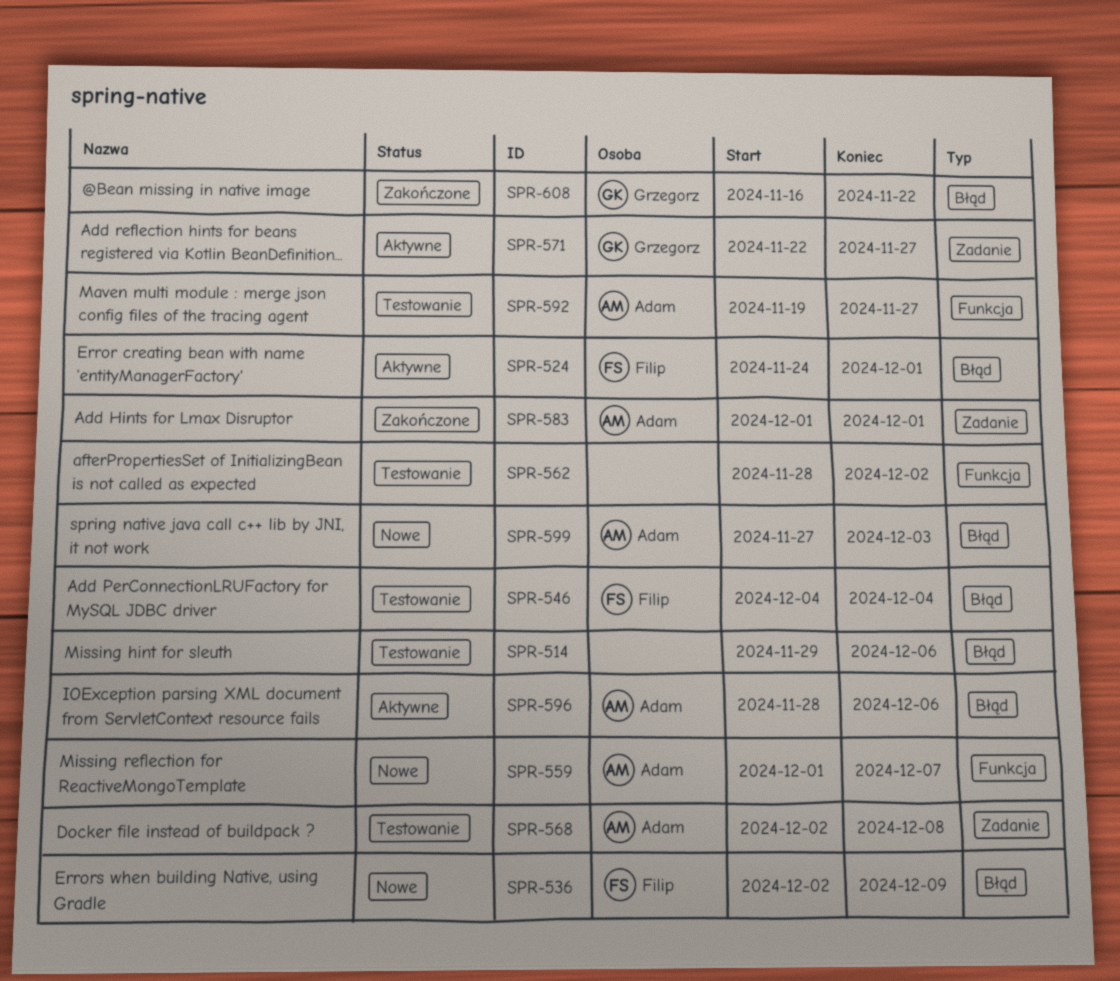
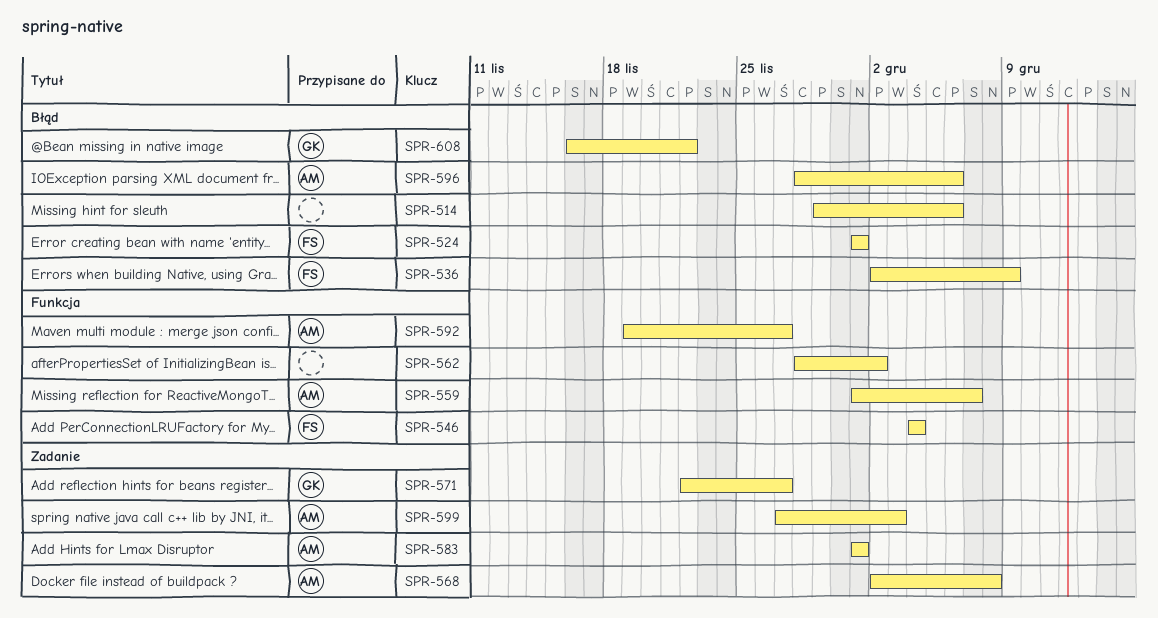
SPR-524, start: Nov 24 -> Dec 1
SPR-546, label: Błąd -> Funkcja
SPR-599, label: Błąd -> Zadanie

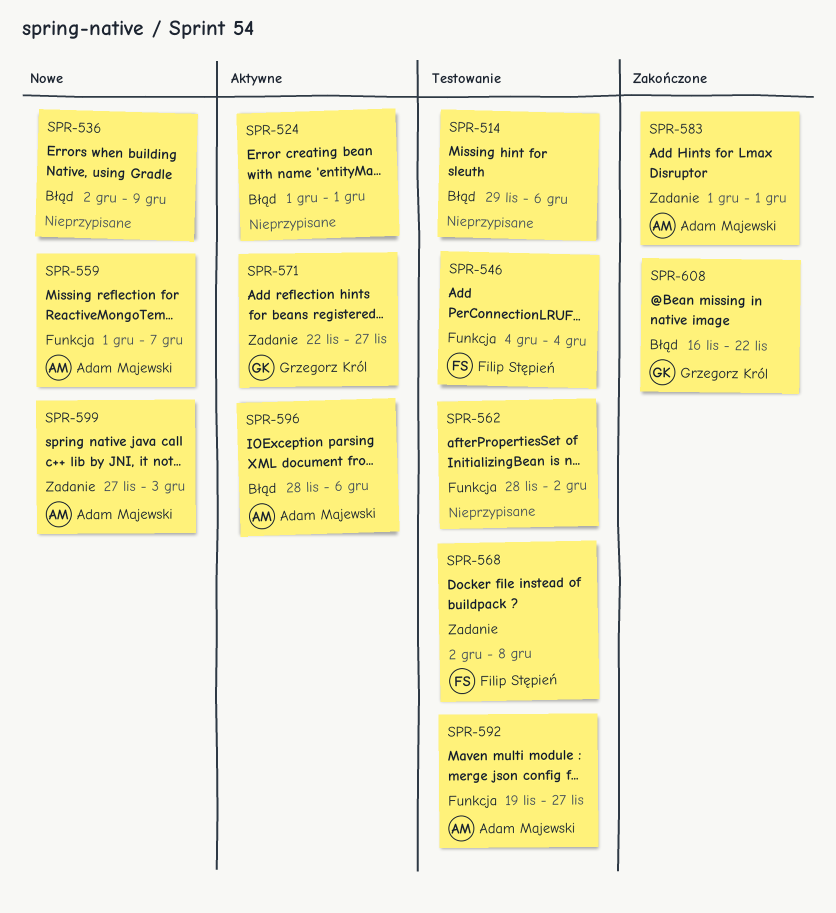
SPR-524, owner: Filip Stępień -> none
SPR-536, owner: Filip Stępień -> none
SPR-568, owner: Adam Majewski -> Filip Stępień

